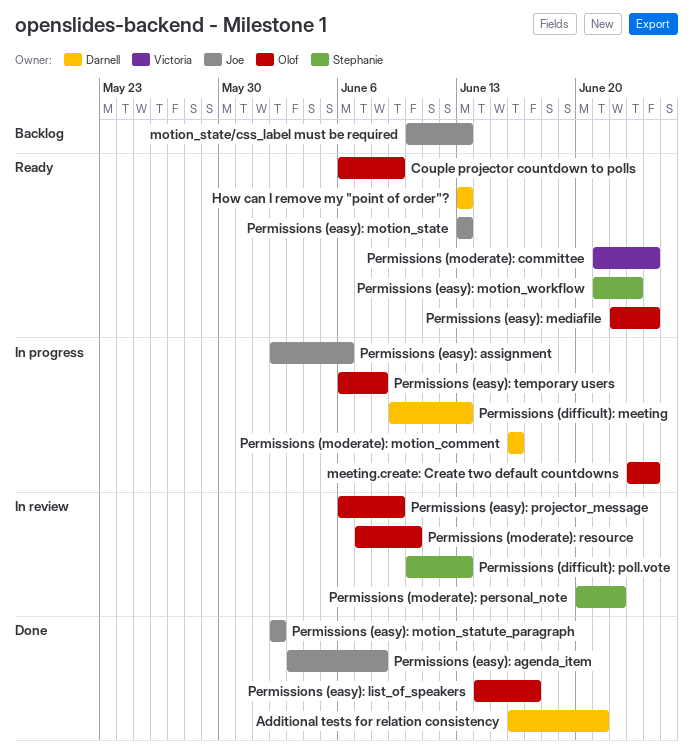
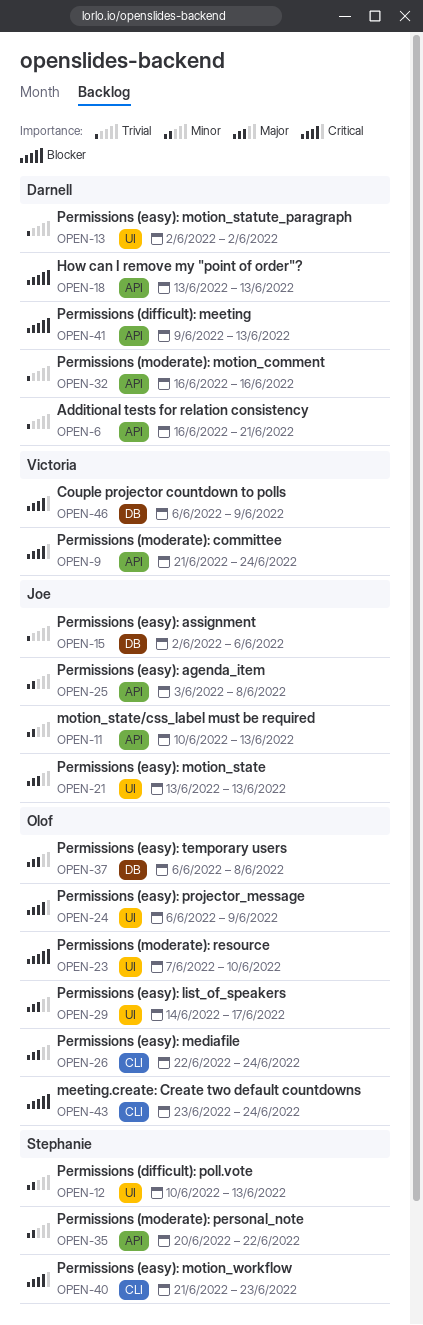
Couple projector countdown to polls, owner: Olof -> Victoria
Permissions (easy): motion_statute_paragraph, owner: Joe -> Darnell

